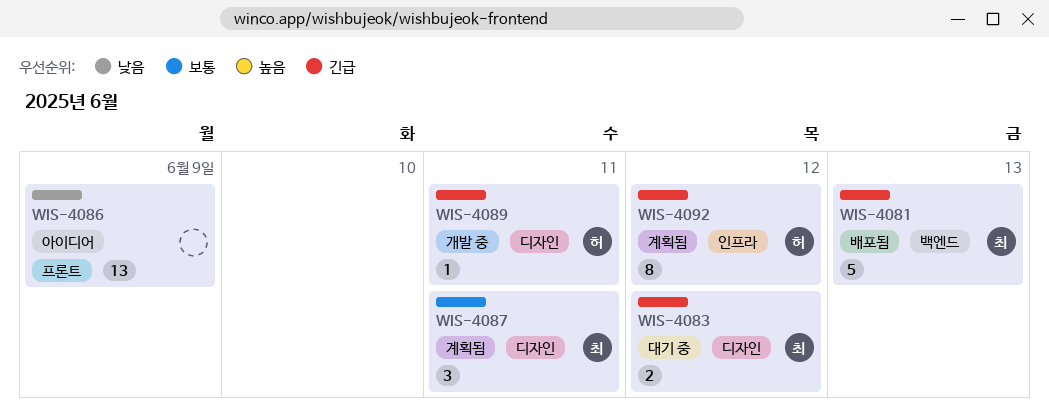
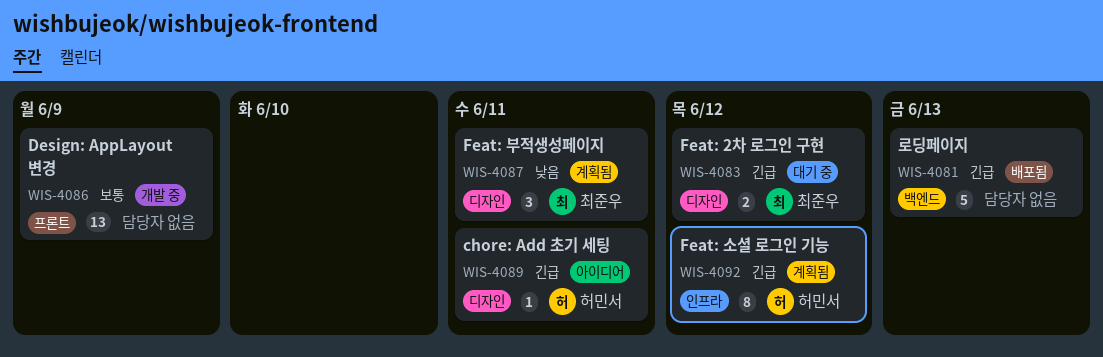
WIS-4081, owner: 최준우 -> none
WIS-4086, status: 아이디어 -> 개발 중
WIS-4086, priority: 낮음 -> 보통
WIS-4087, priority: 보통 -> 낮음
WIS-4089, status: 개발 중 -> 아이디어

